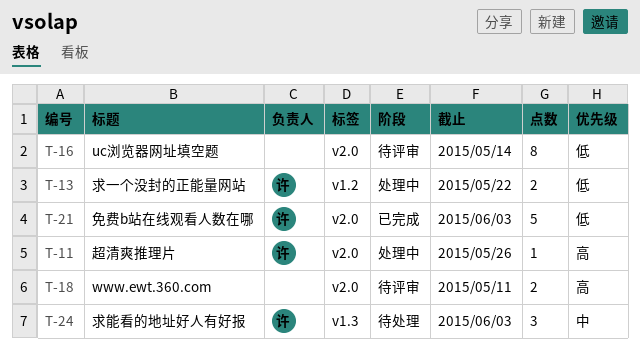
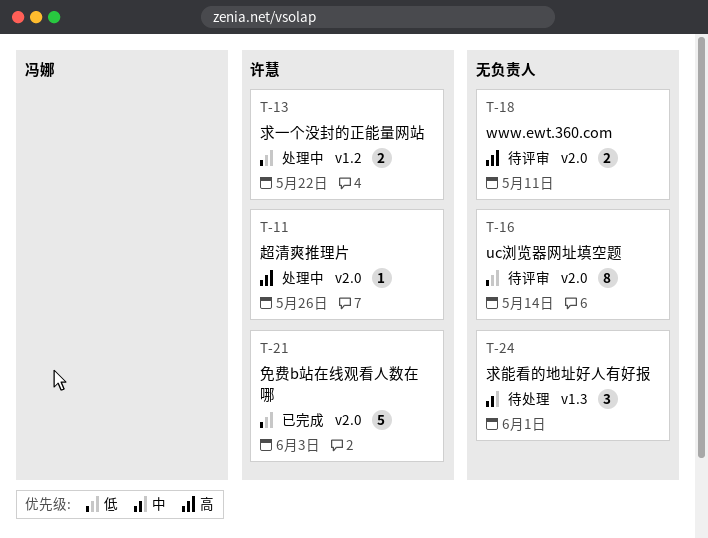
T-24, owner: 许慧 -> none
T-24, due: Jun 3 -> Jun 1

